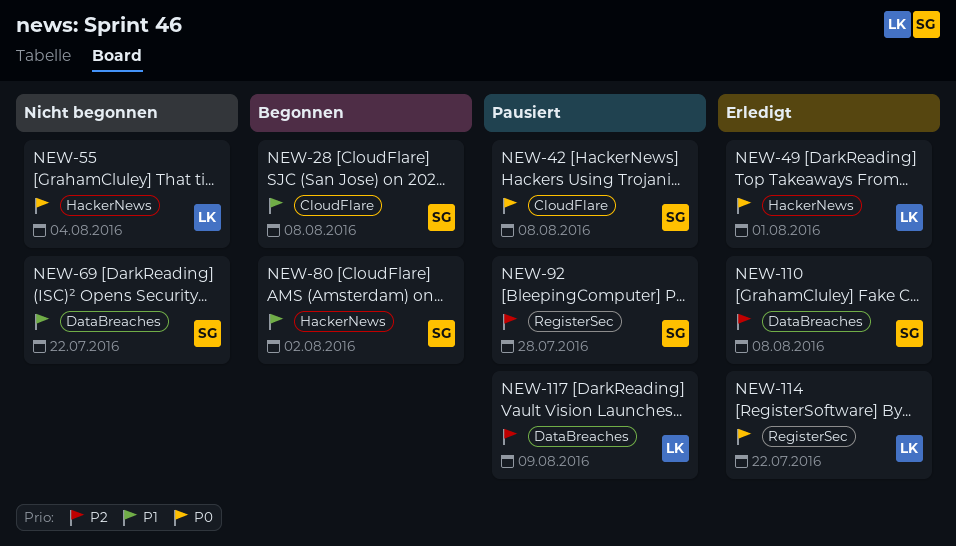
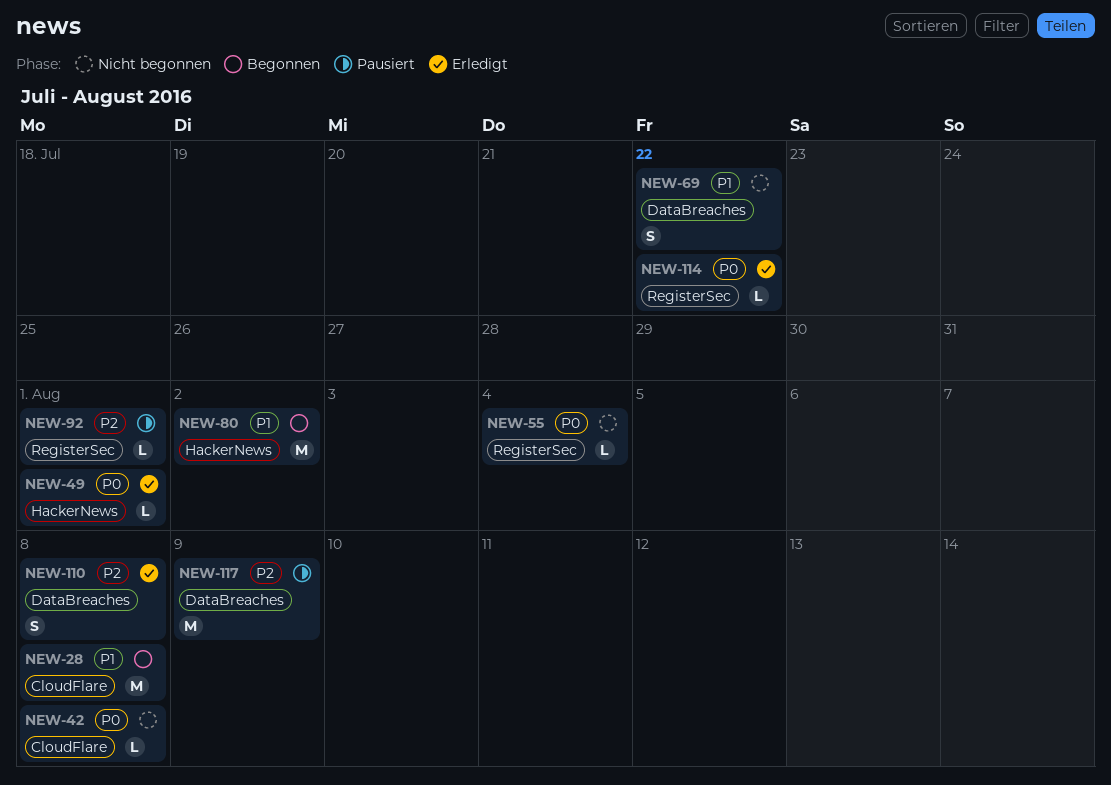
NEW-42, status: Pausiert -> Nicht begonnen
NEW-55, label: HackerNews -> RegisterSec
NEW-92, due: Jul 28 -> Aug 1

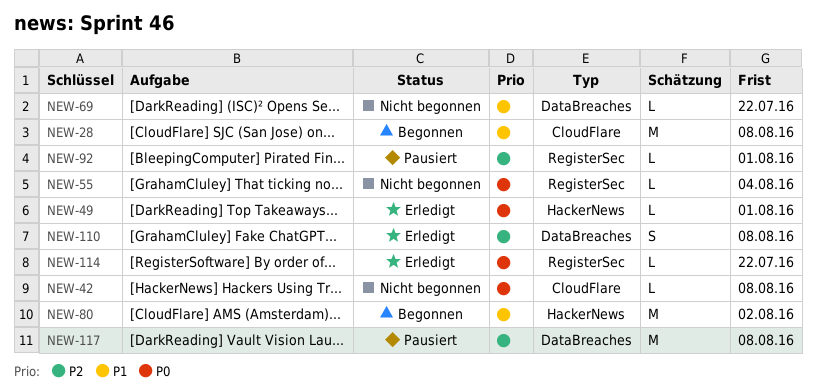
NEW-69, estimate: S -> L
NEW-117, due: Aug 9 -> Aug 8

